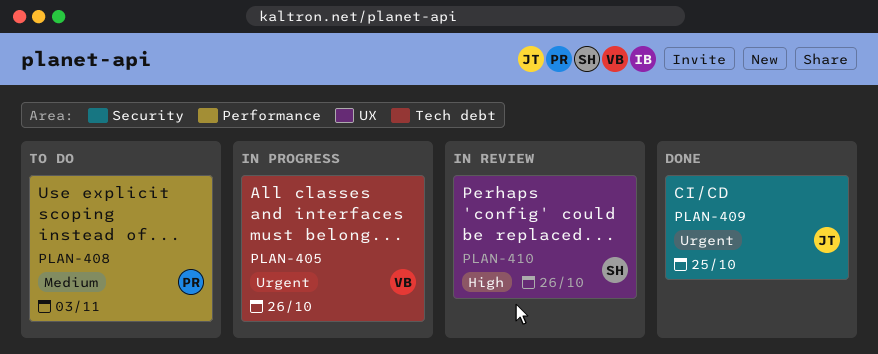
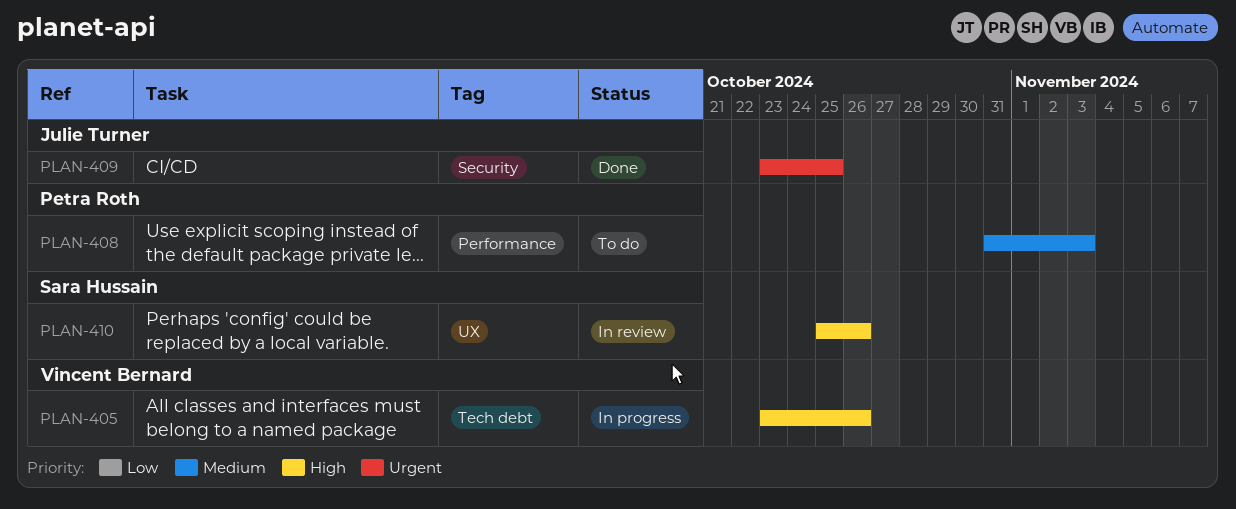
PLAN-405, priority: Urgent -> High

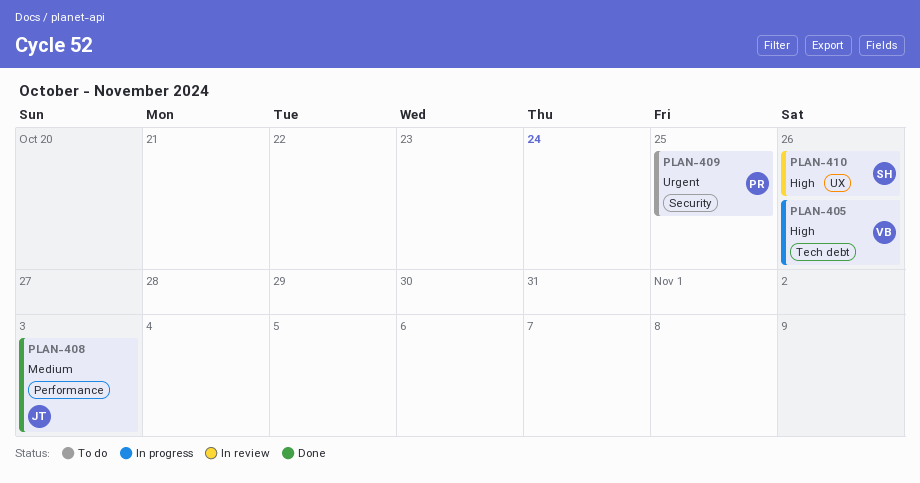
PLAN-408, status: To do -> Done
PLAN-408, owner: Petra Roth -> Julie Turner
PLAN-409, status: Done -> To do
PLAN-409, owner: Julie Turner -> Petra Roth

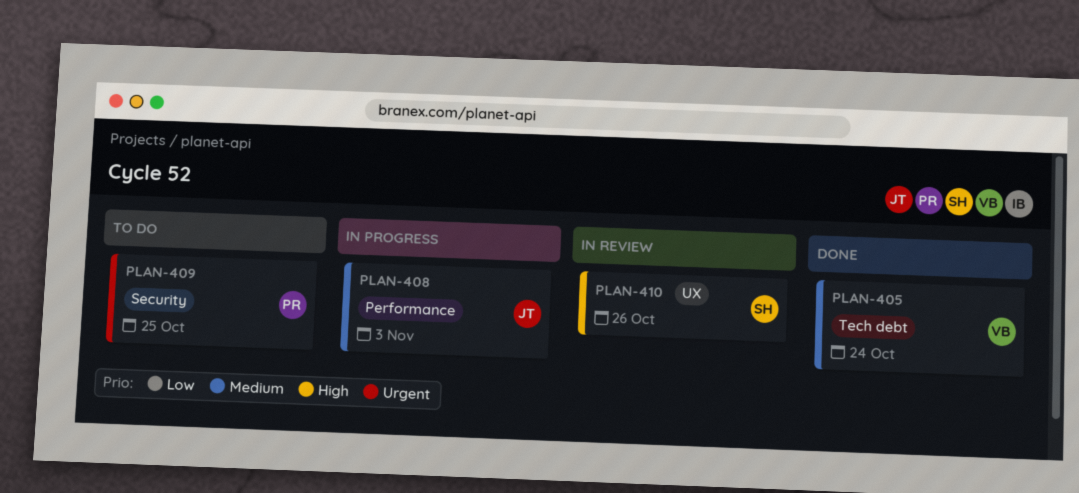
PLAN-405, status: In progress -> Done
PLAN-405, priority: High -> Medium
PLAN-405, due: Oct 26 -> Oct 24
PLAN-408, status: Done -> In progress

